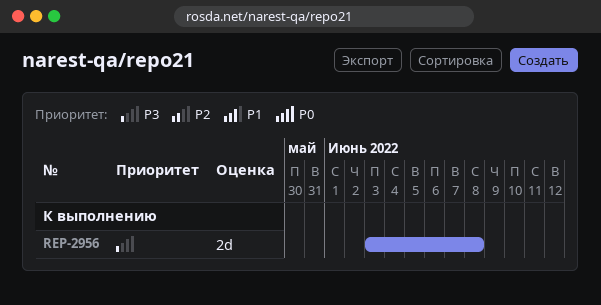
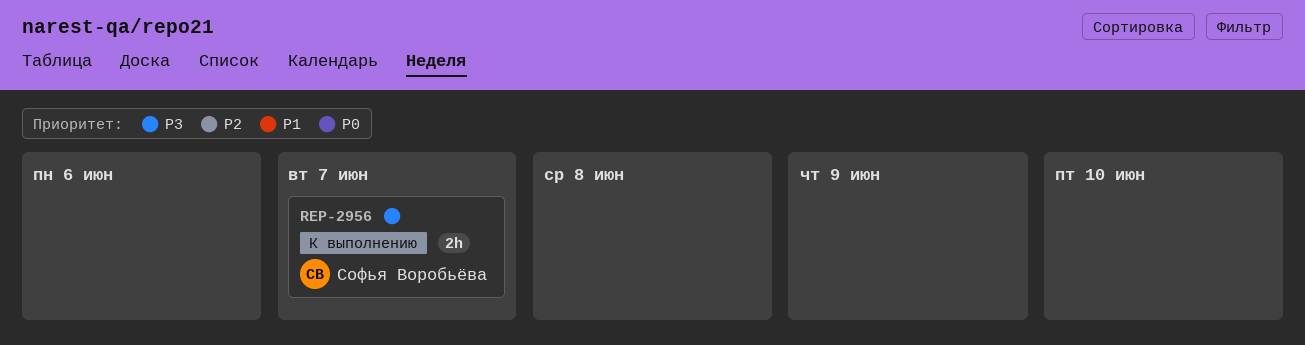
REP-2956, estimate: 2d -> 2h
REP-2956, due: Jun 8 -> Jun 7

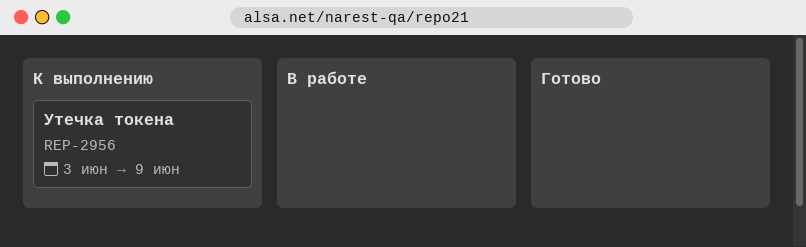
REP-2956, due: Jun 7 -> Jun 9

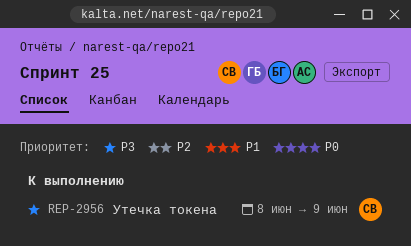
REP-2956, start: Jun 3 -> Jun 8

